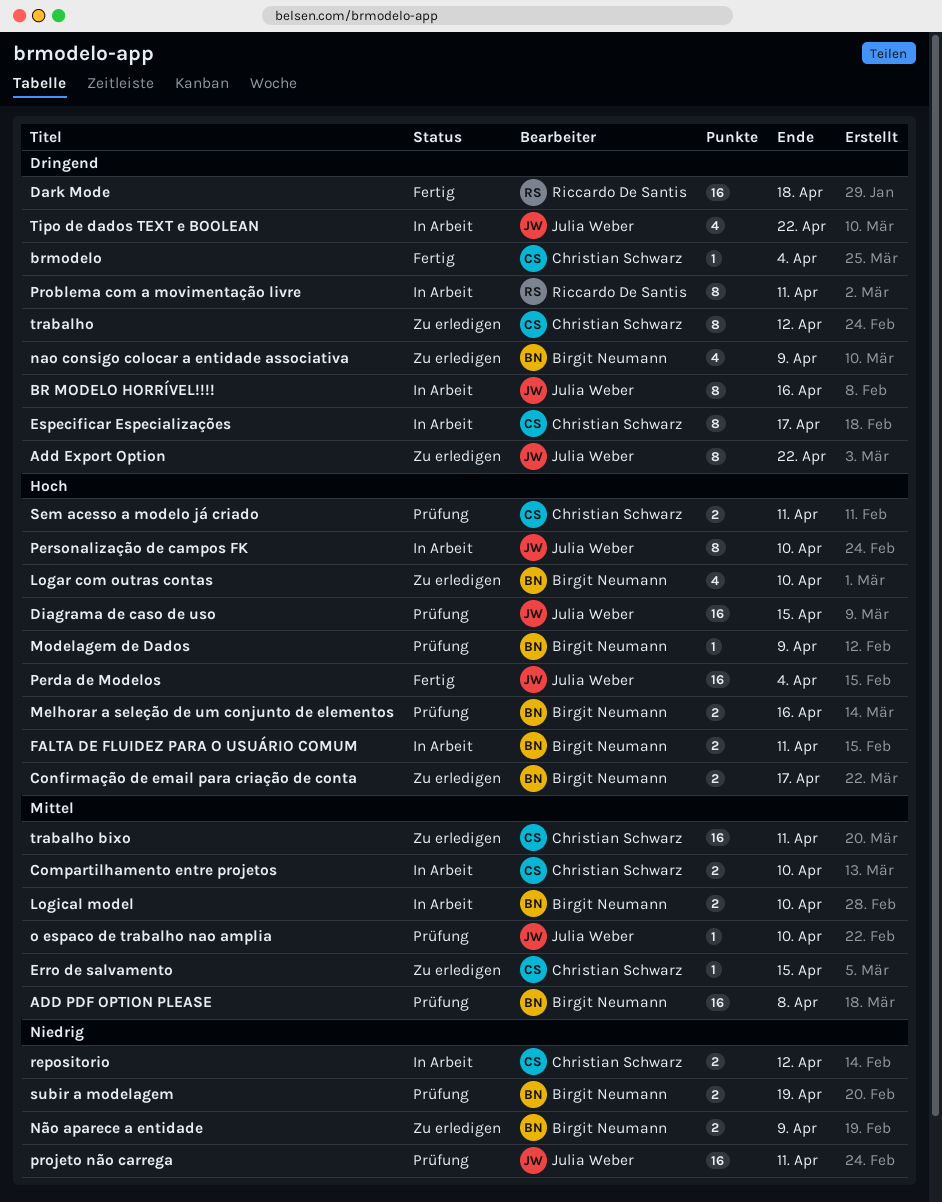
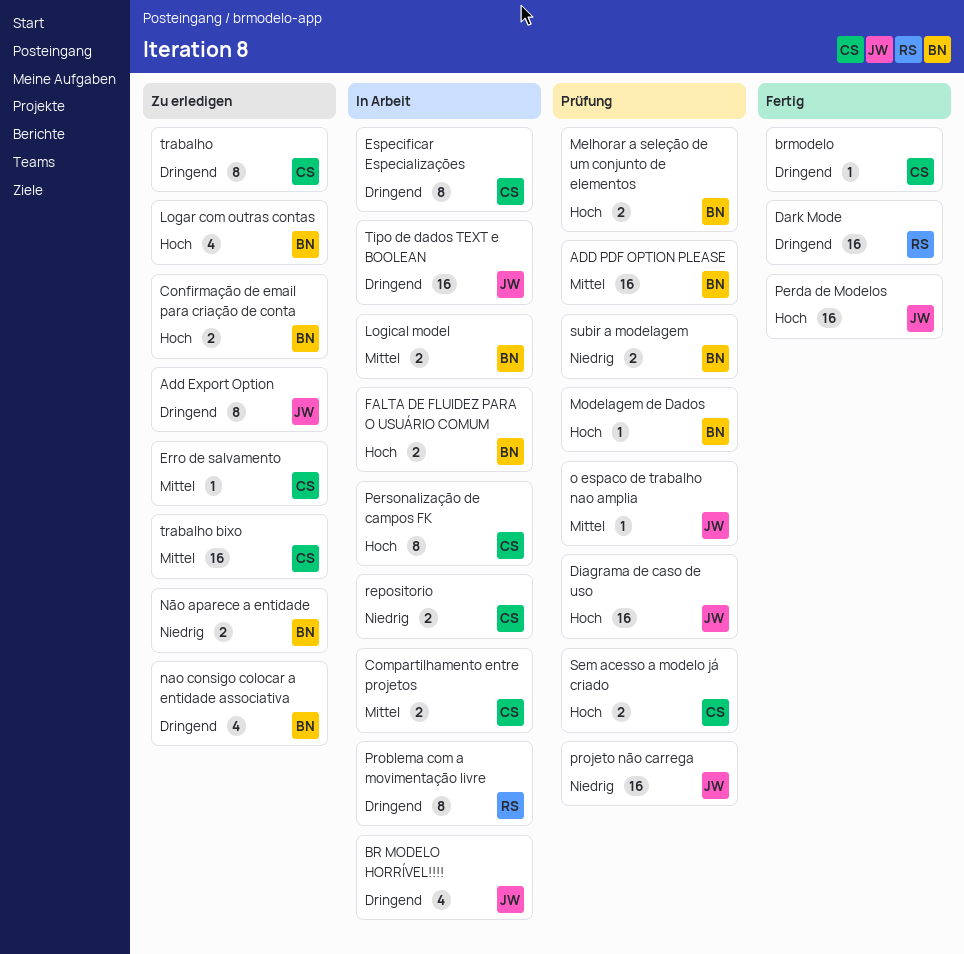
BR MODELO HORRÍVEL!!!!, estimate: 8 -> 4
Personalização de campos FK, owner: Julia Weber -> Christian Schwarz
Tipo de dados TEXT e BOOLEAN, estimate: 4 -> 16

